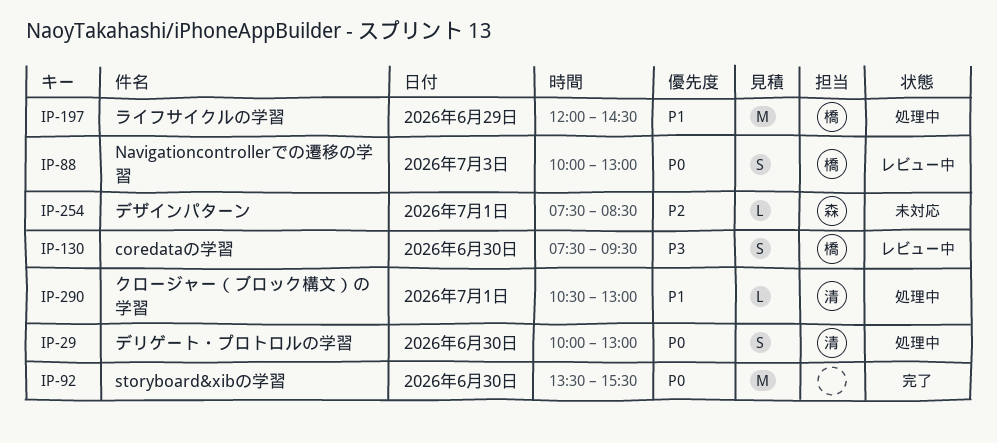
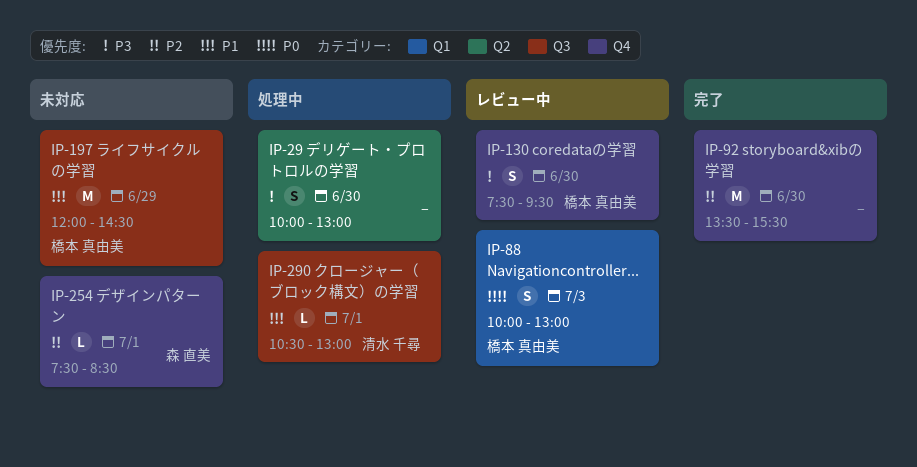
IP-29, owner: 清水 千尋 -> none
IP-29, priority: P0 -> P3
IP-92, priority: P0 -> P2
IP-197, status: 処理中 -> 未対応

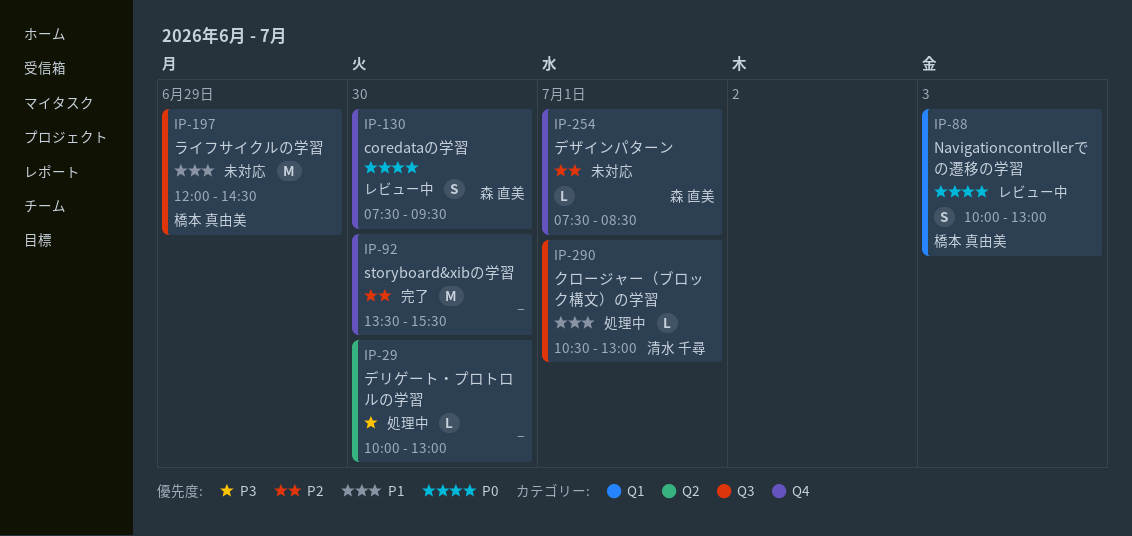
IP-29, estimate: S -> L
IP-130, owner: 橋本 真由美 -> 森 直美
IP-130, priority: P3 -> P0

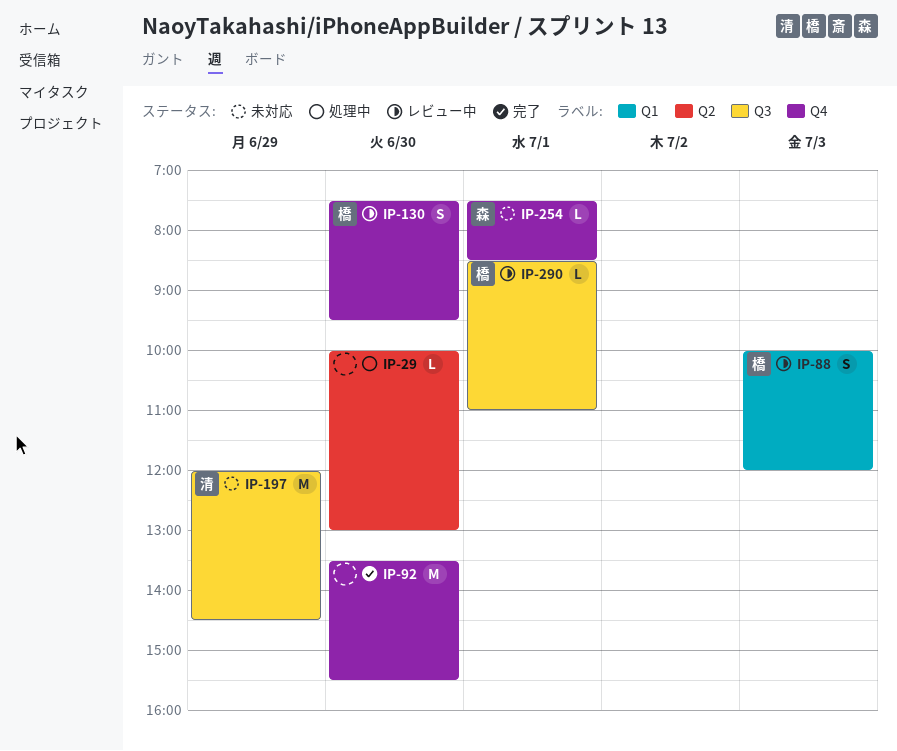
IP-88, ends: 13:00 -> 12:00
IP-130, owner: 森 直美 -> 橋本 真由美
IP-197, owner: 橋本 真由美 -> 清水 千尋
IP-290, status: 処理中 -> レビュー中
IP-290, owner: 清水 千尋 -> 橋本 真由美
IP-290, begins: 10:30 -> 08:30
IP-290, ends: 13:00 -> 11:00

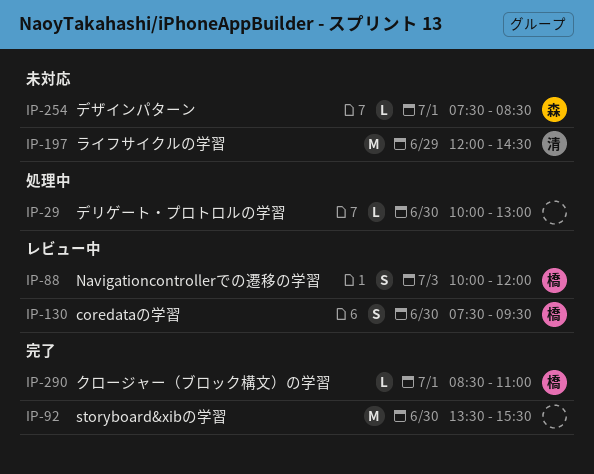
IP-290, status: レビュー中 -> 完了

